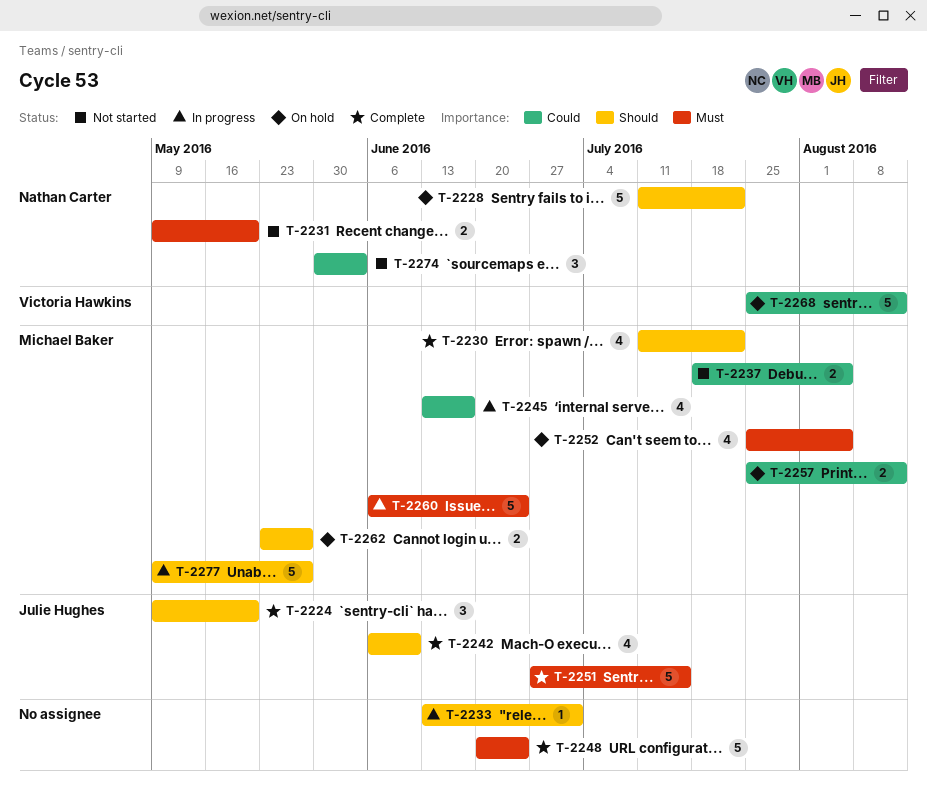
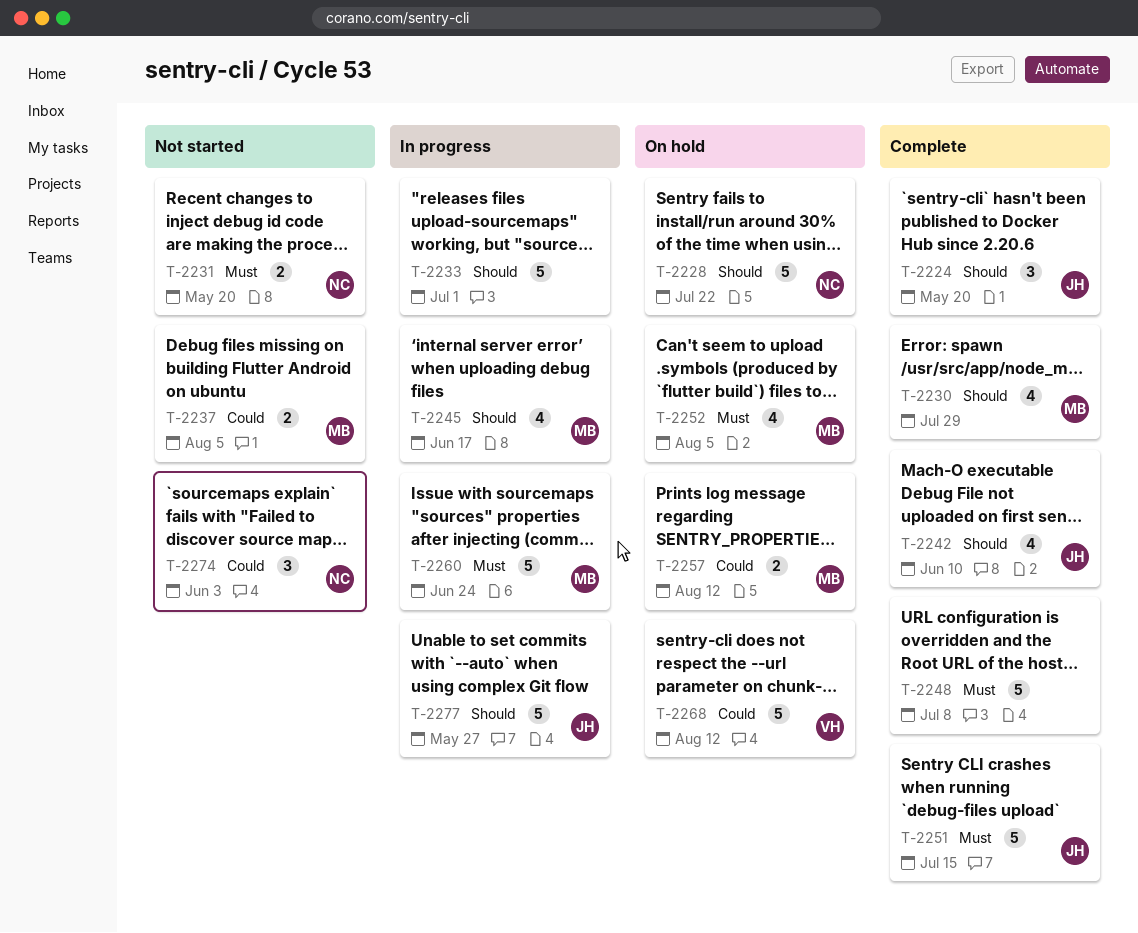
T-2230, due: Jul 22 -> Jul 29
T-2233, estimate: 1 -> 5
T-2245, priority: Could -> Should
T-2248, due: Jun 24 -> Jul 8
T-2262: present -> none
T-2277, owner: Michael Baker -> Julie Hughes

